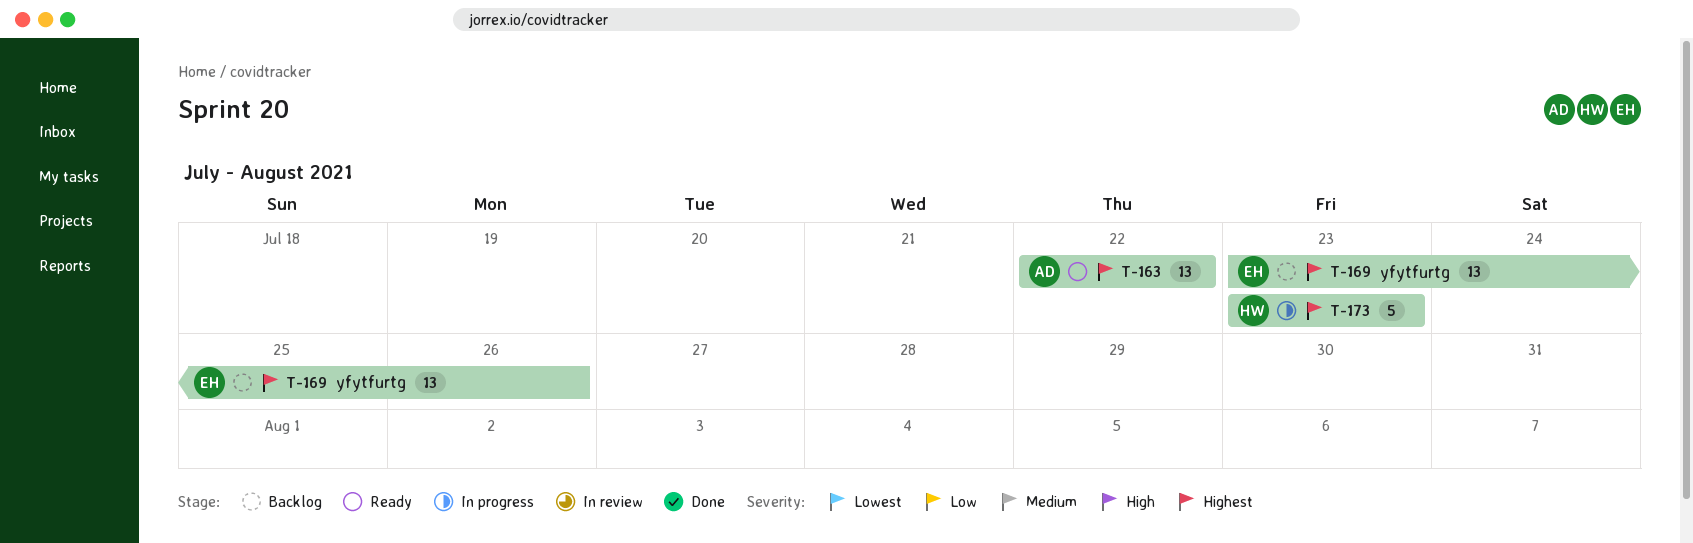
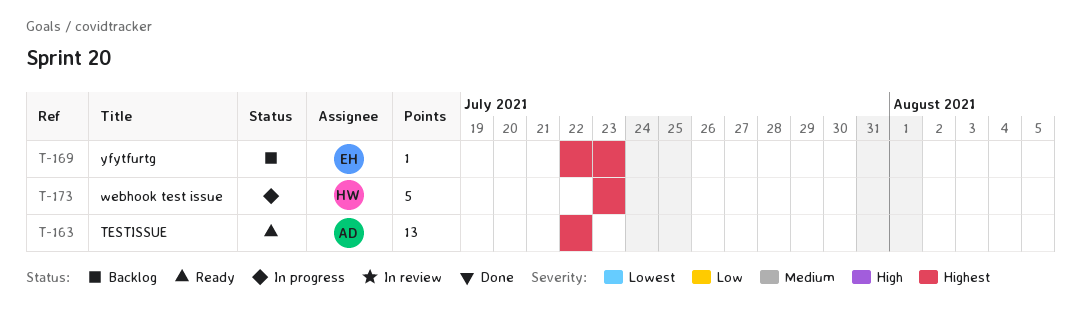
T-169, estimate: 13 -> 1
T-169, start: Jul 23 -> Jul 22
T-169, due: Jul 26 -> Jul 23

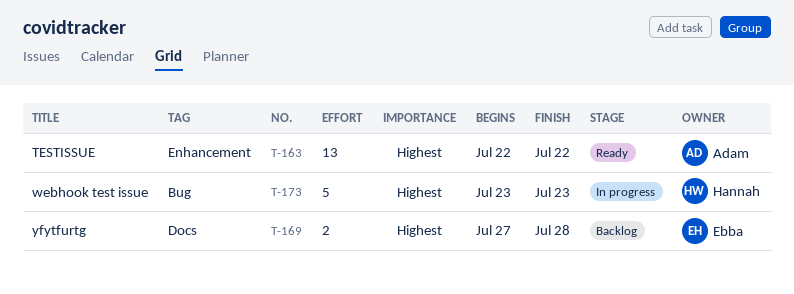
T-169, estimate: 1 -> 2
T-169, start: Jul 22 -> Jul 27
T-169, due: Jul 23 -> Jul 28

